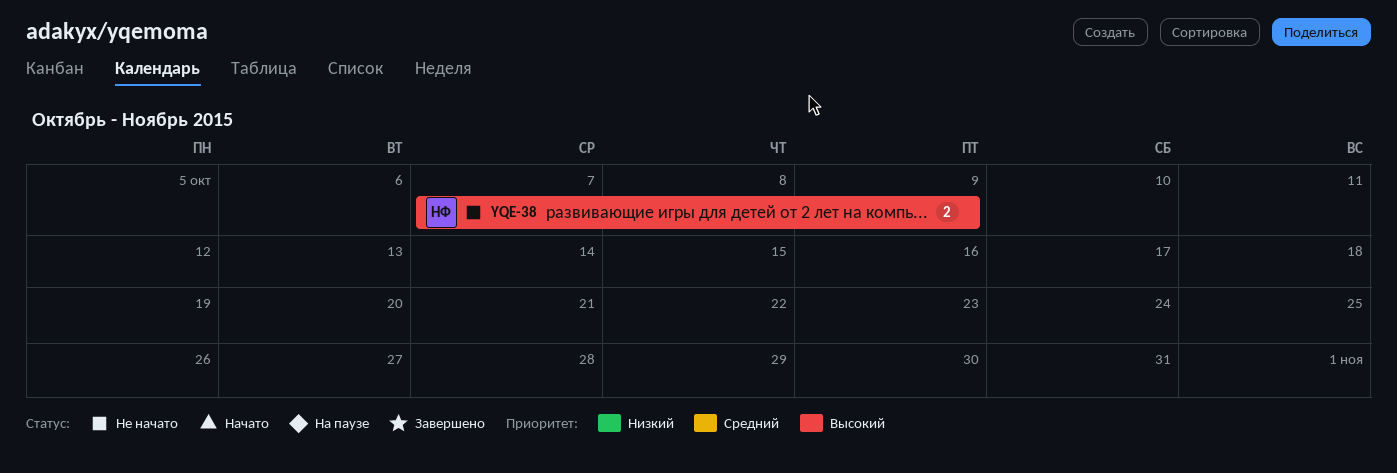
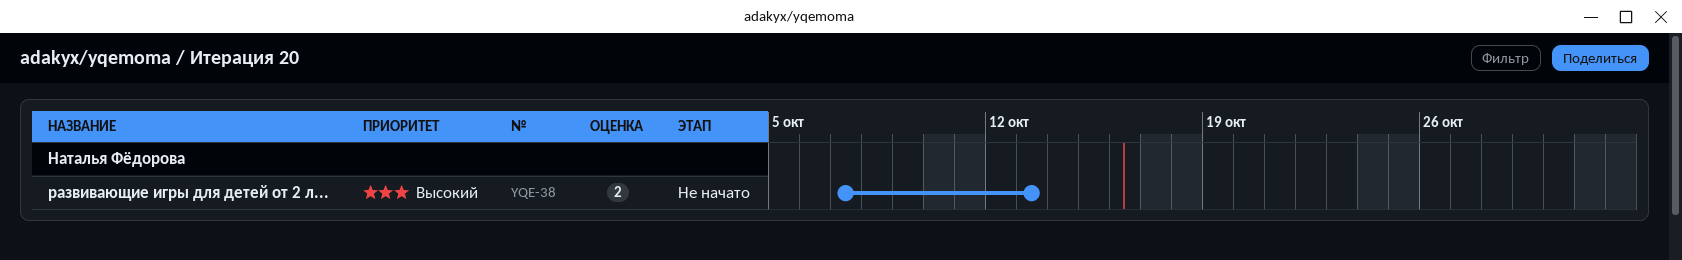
YQE-38, due: Oct 9 -> Oct 13

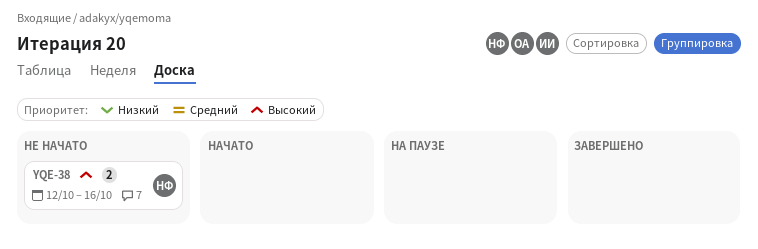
YQE-38, start: Oct 7 -> Oct 12
YQE-38, due: Oct 13 -> Oct 16

